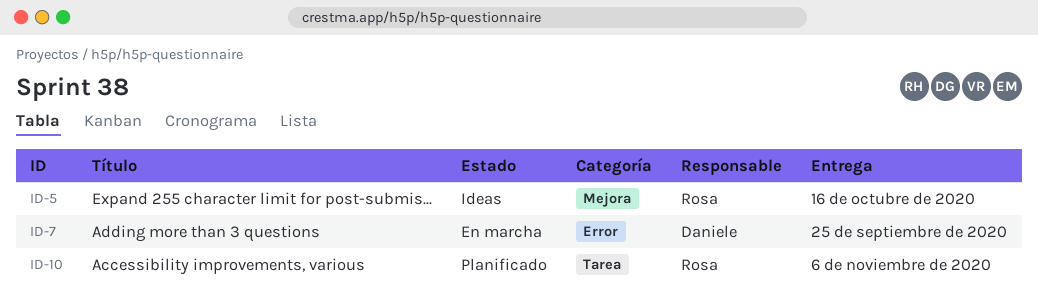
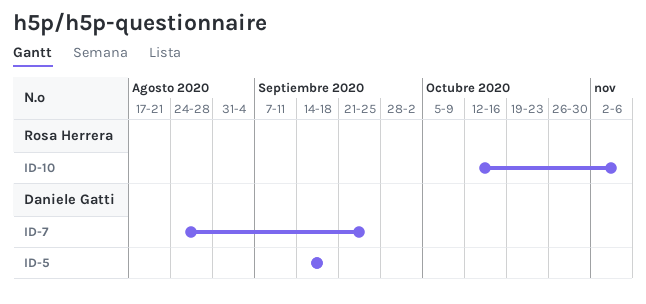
ID-5, owner: Rosa Herrera -> Daniele Gatti
ID-5, due: Oct 16 -> Sep 18

